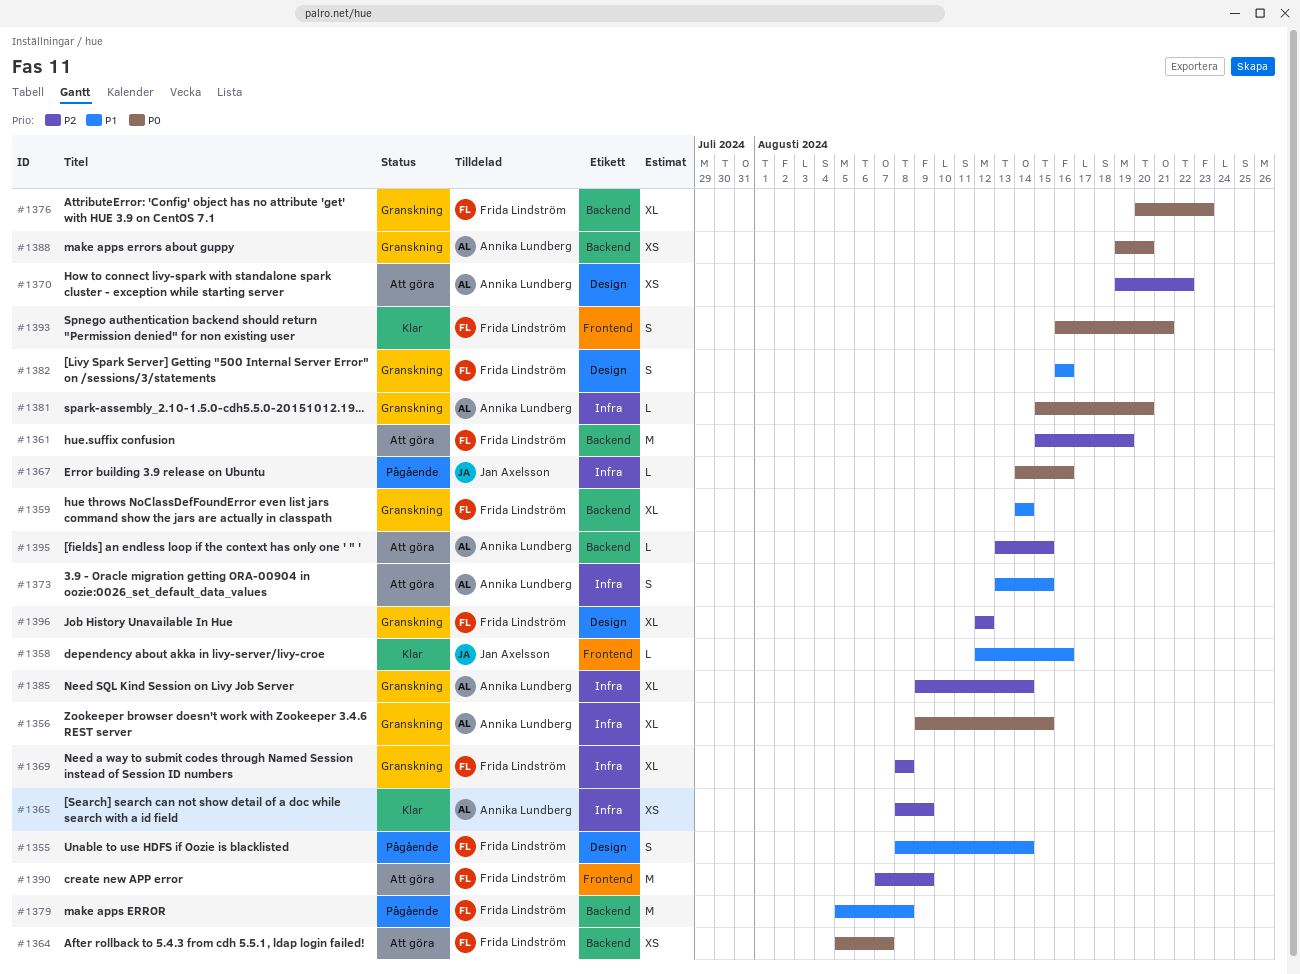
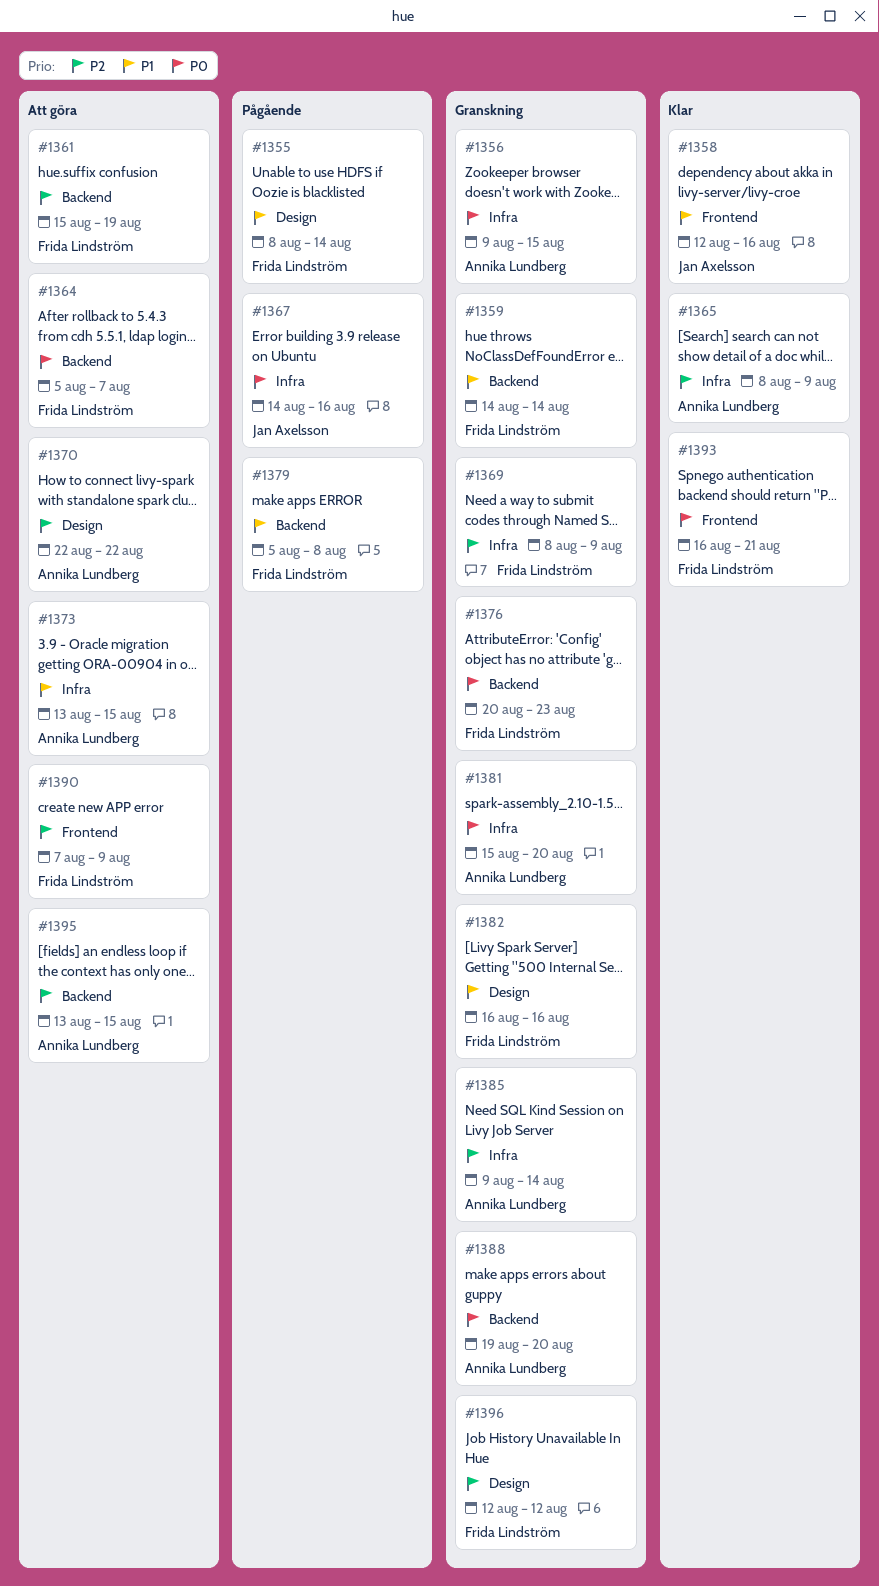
#1369, due: Aug 8 -> Aug 9
#1370, start: Aug 19 -> Aug 22

